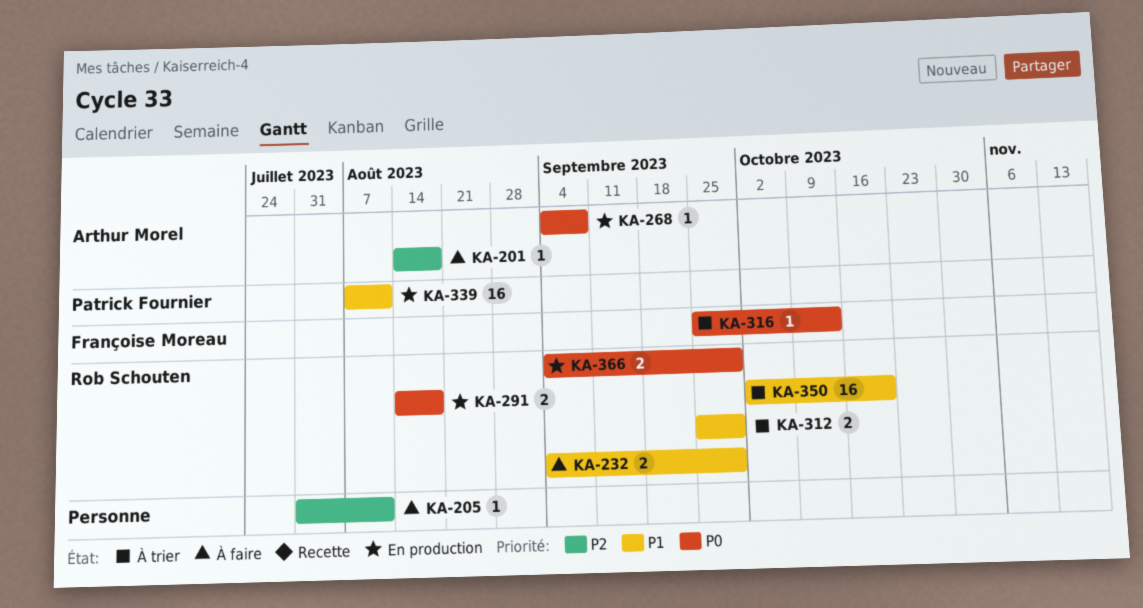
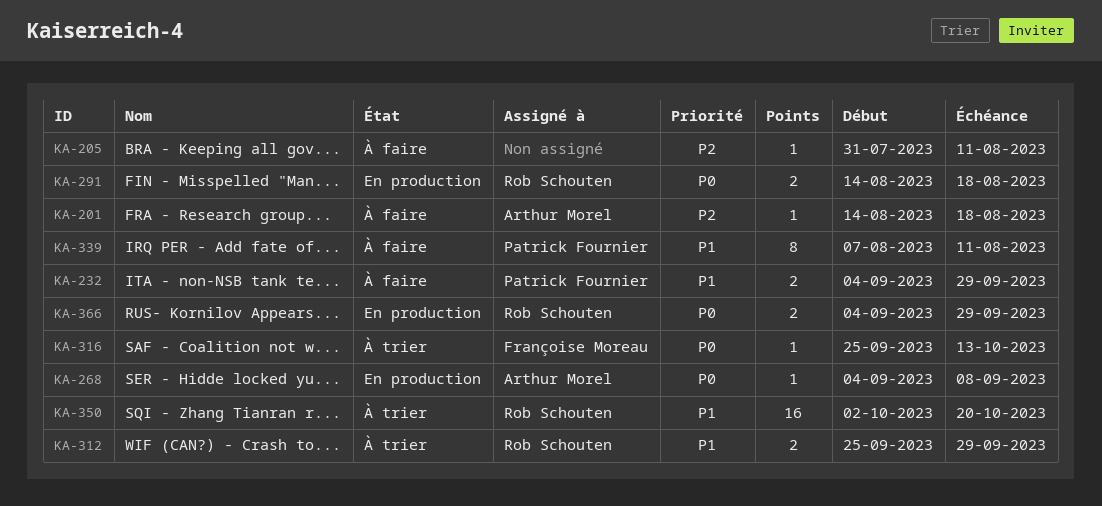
KA-232, owner: Rob Schouten -> Patrick Fournier
KA-339, status: En production -> À faire
KA-339, estimate: 16 -> 8

